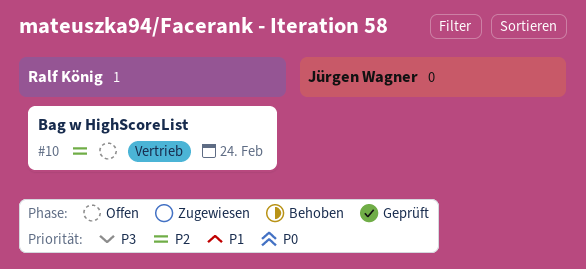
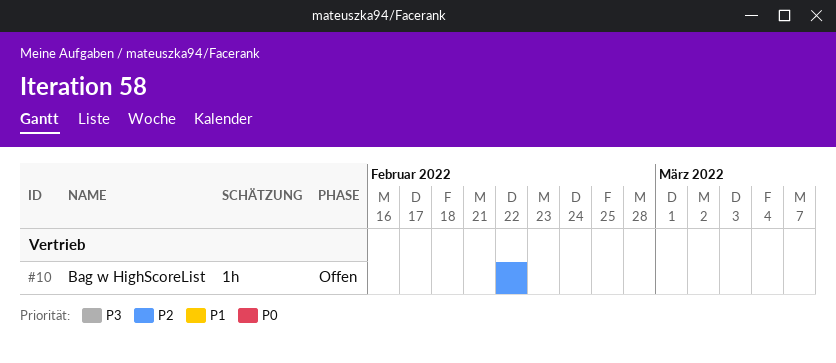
#10, due: Feb 24 -> Feb 22

